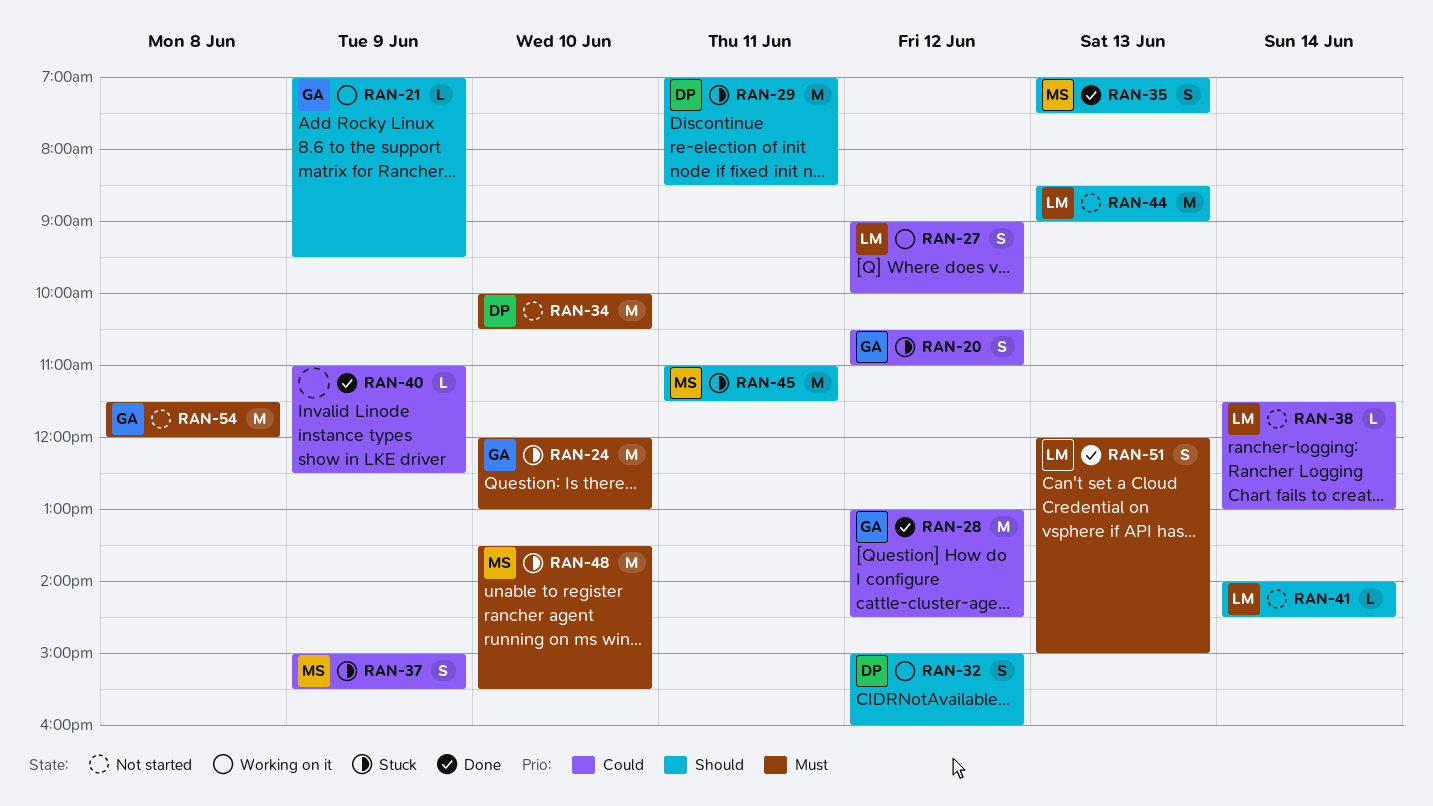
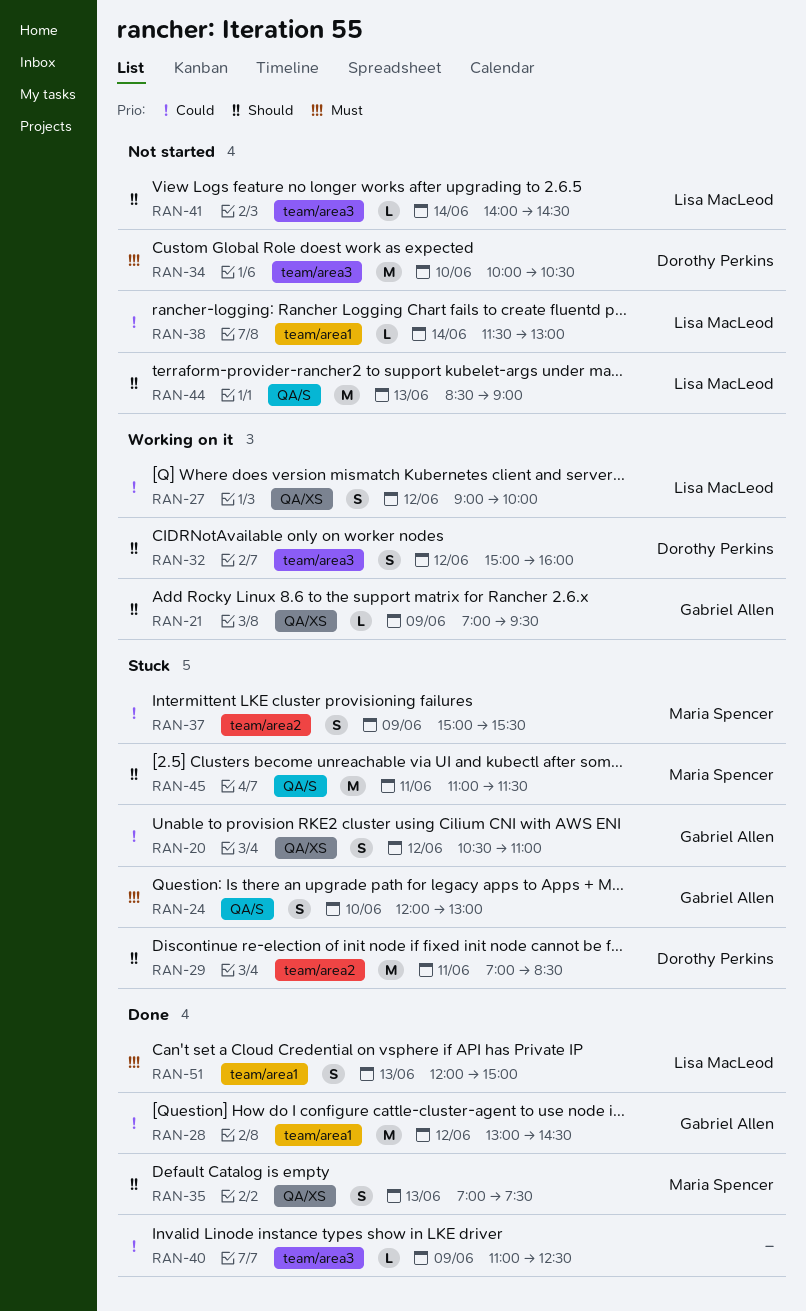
RAN-24, estimate: M -> S
RAN-48: present -> none
RAN-54: present -> none

